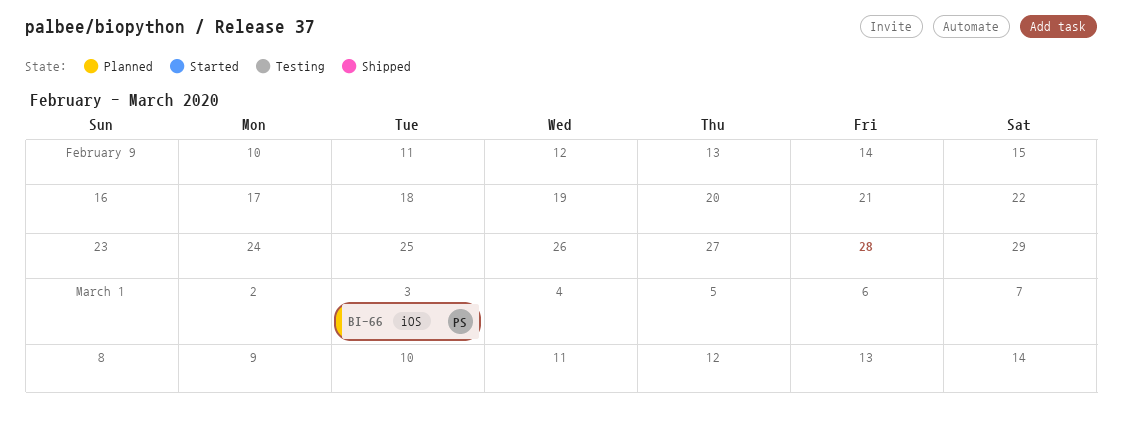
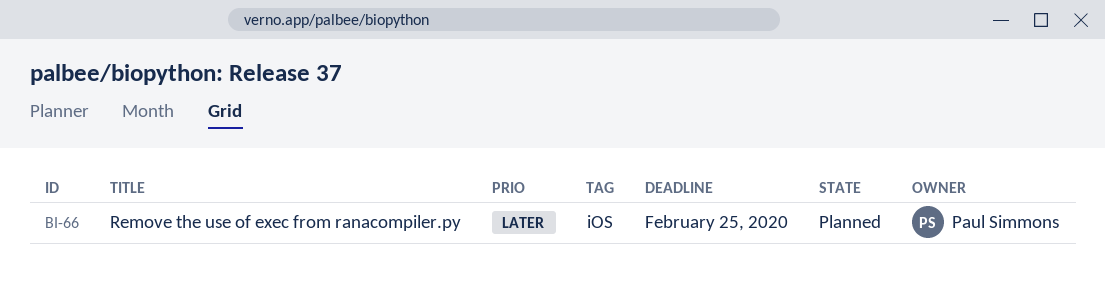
BI-66, due: Mar 3 -> Feb 25

